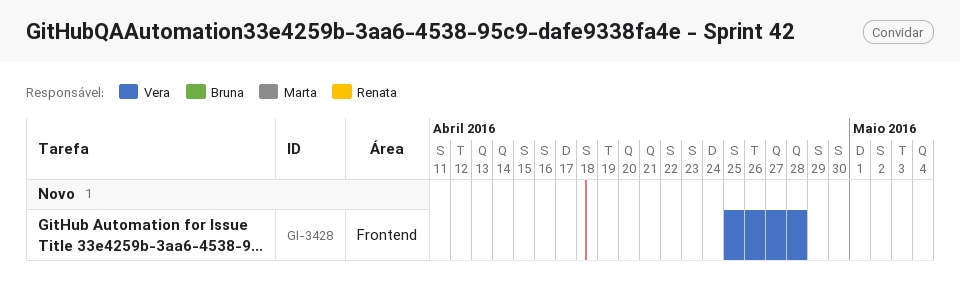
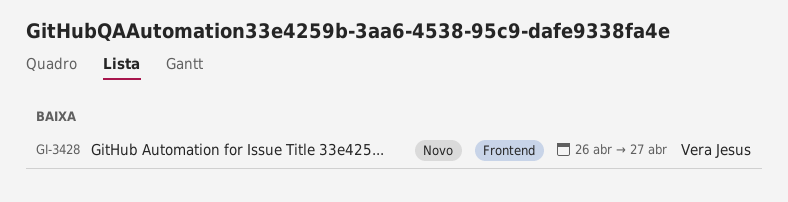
GI-3428, start: Apr 25 -> Apr 26
GI-3428, due: Apr 28 -> Apr 27

